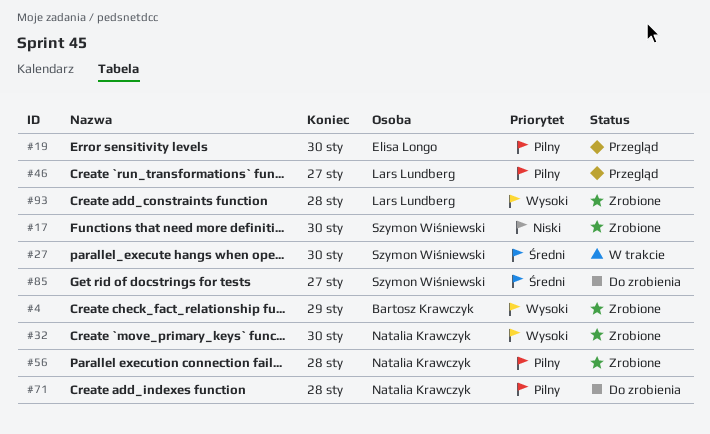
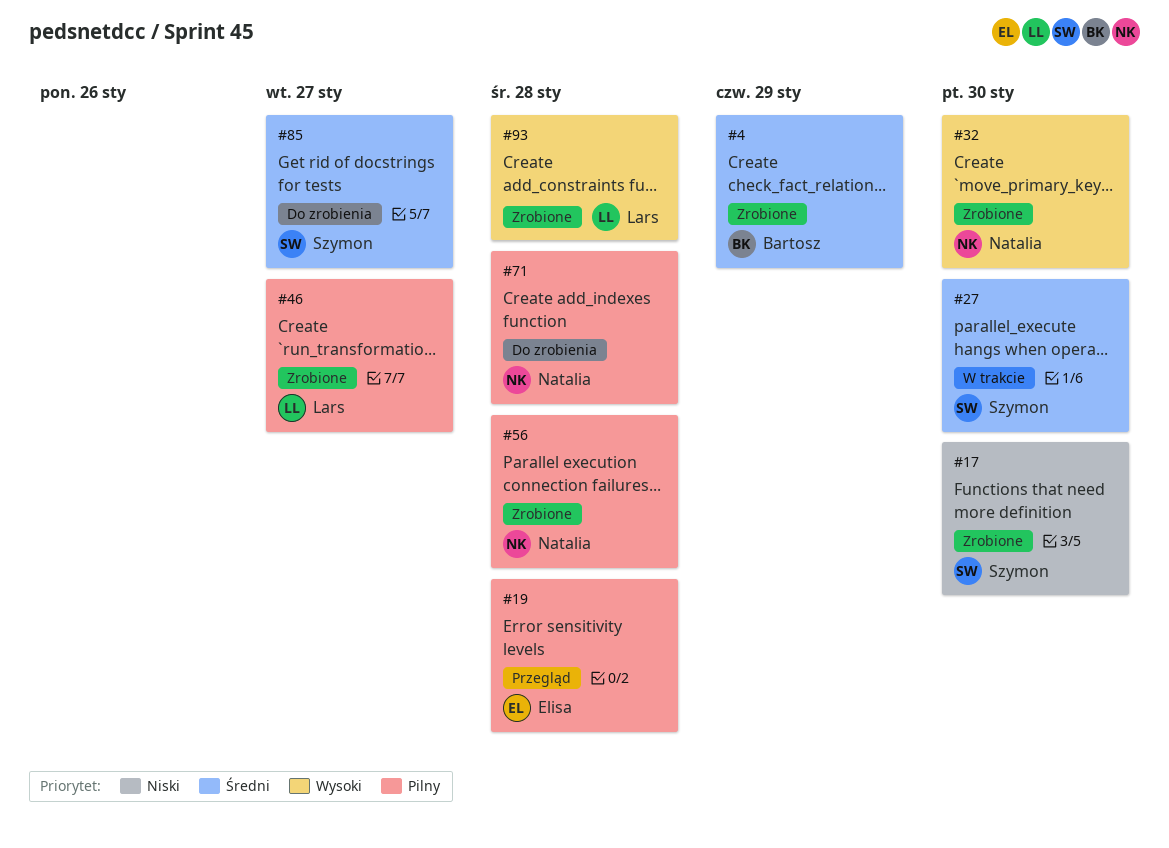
#4, priority: Wysoki -> Średni
#19, due: Jan 30 -> Jan 28
#46, status: Przegląd -> Zrobione

